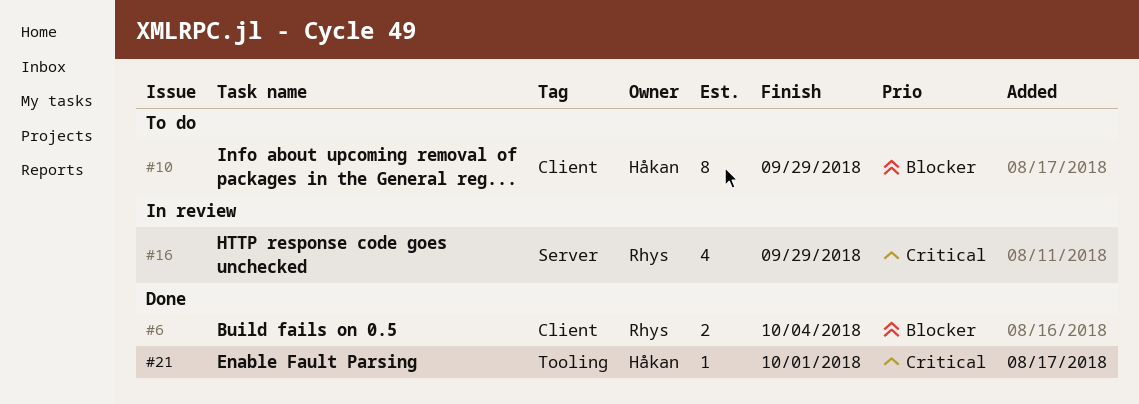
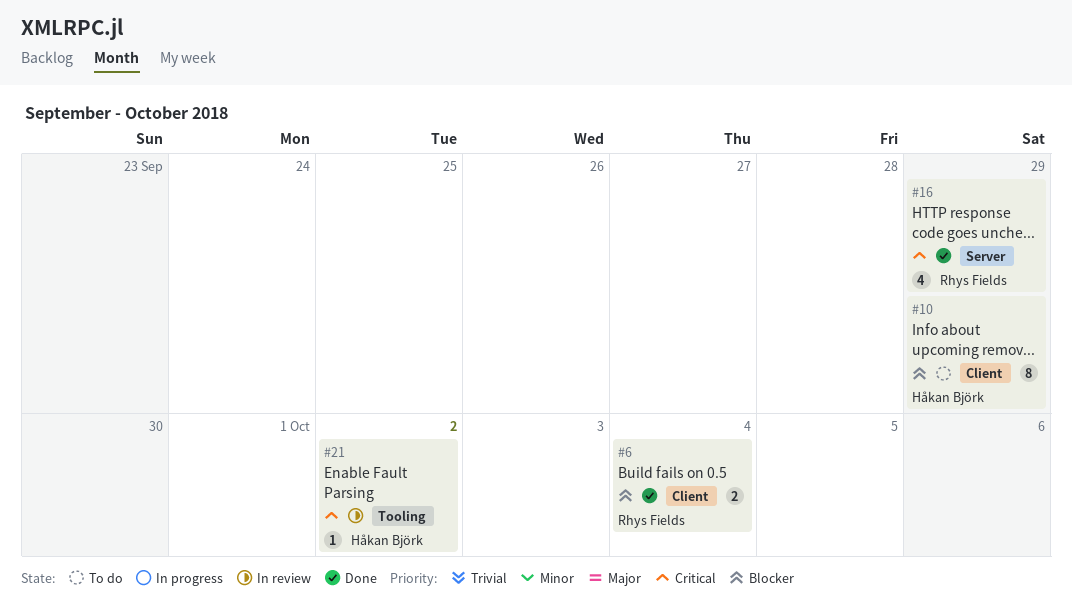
#16, status: In review -> Done
#21, status: Done -> In review
#21, due: Oct 1 -> Oct 2

